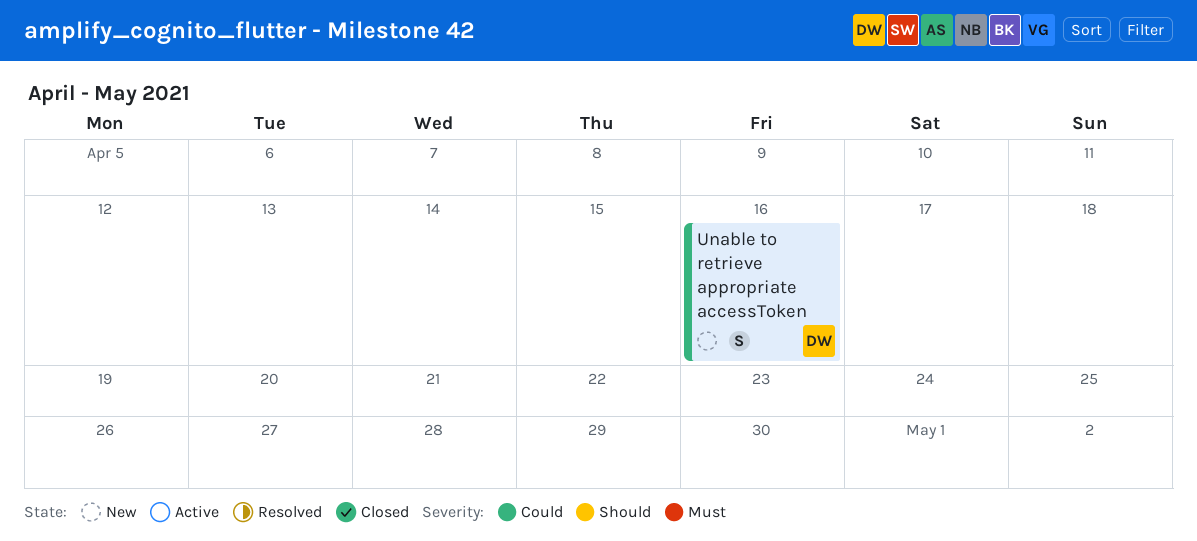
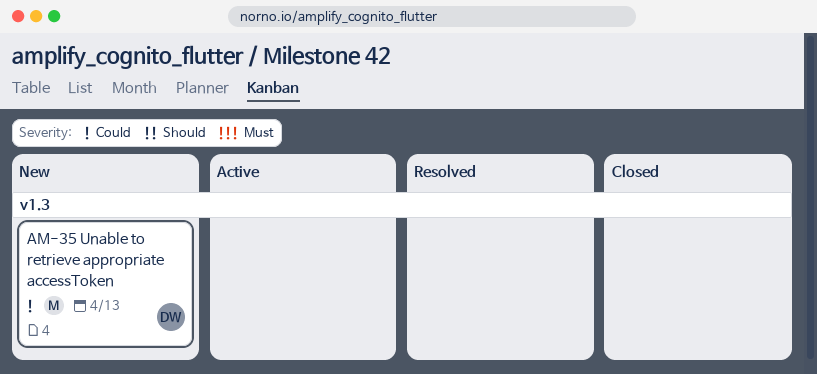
Unable to retrieve appropriate accessToken, estimate: S -> M
Unable to retrieve appropriate accessToken, due: Apr 16 -> Apr 13

